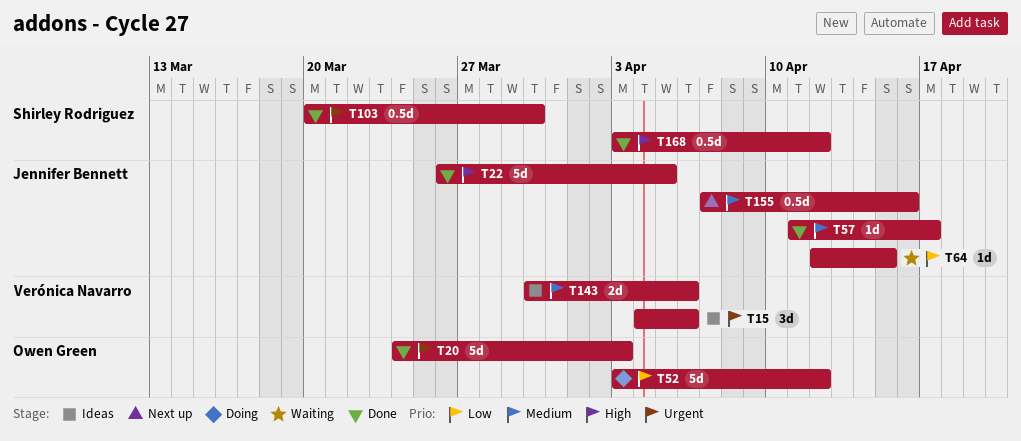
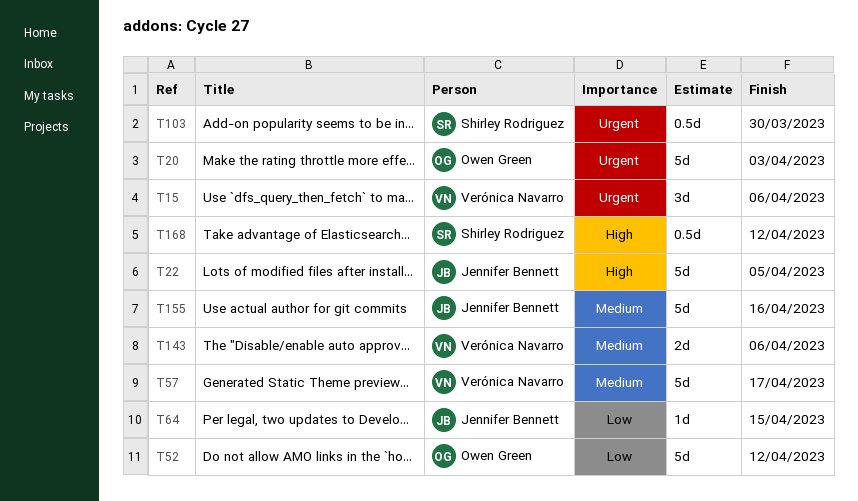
T57, owner: Jennifer Bennett -> Verónica Navarro
T57, estimate: 1d -> 5d
T155, estimate: 0.5d -> 5d

